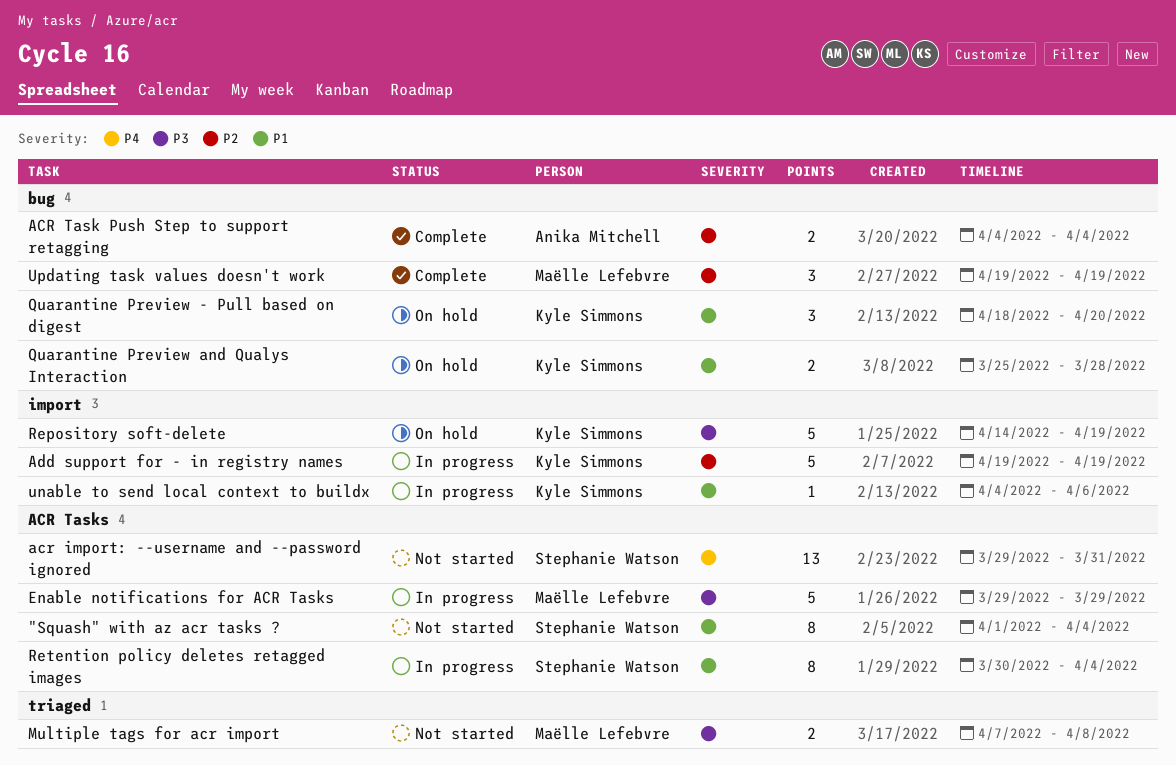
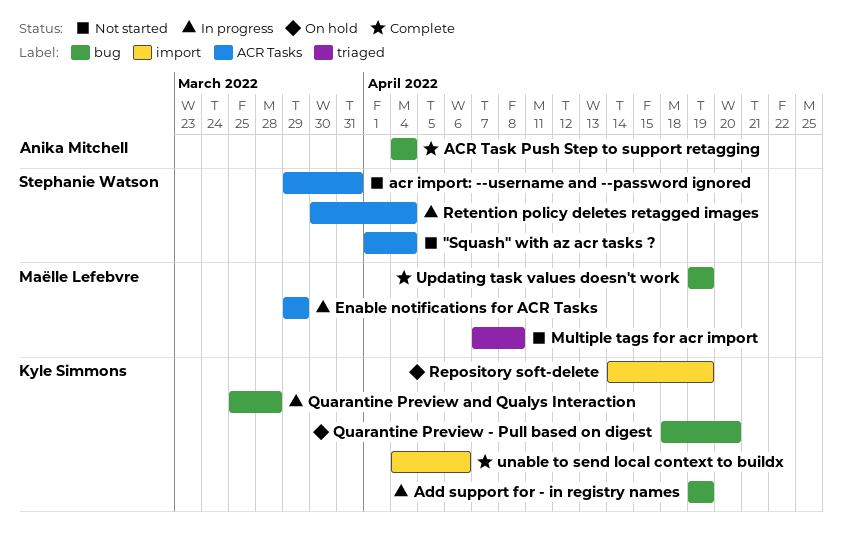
Add support for - in registry names, label: import -> bug
Quarantine Preview and Qualys Interaction, status: On hold -> In progress
unable to send local context to buildx, status: In progress -> Complete

